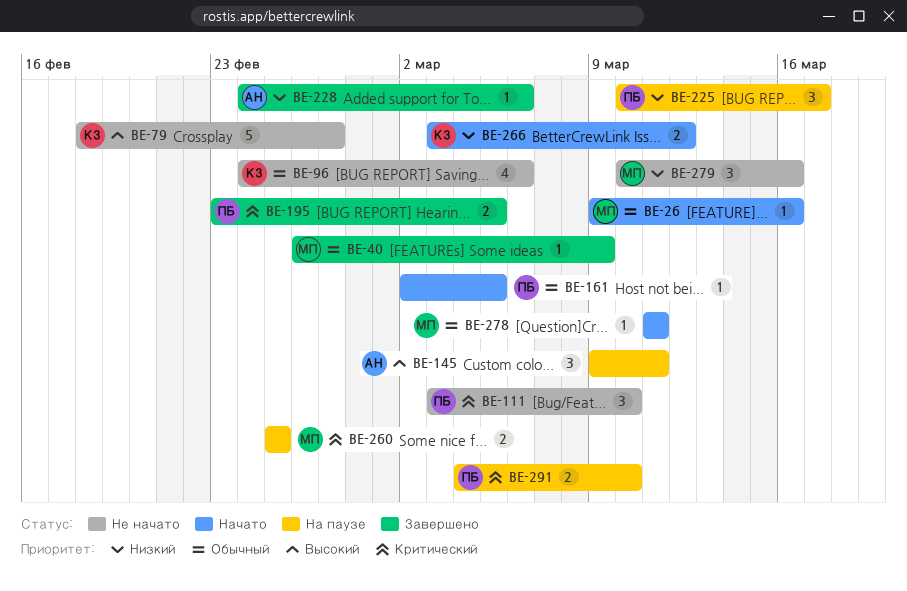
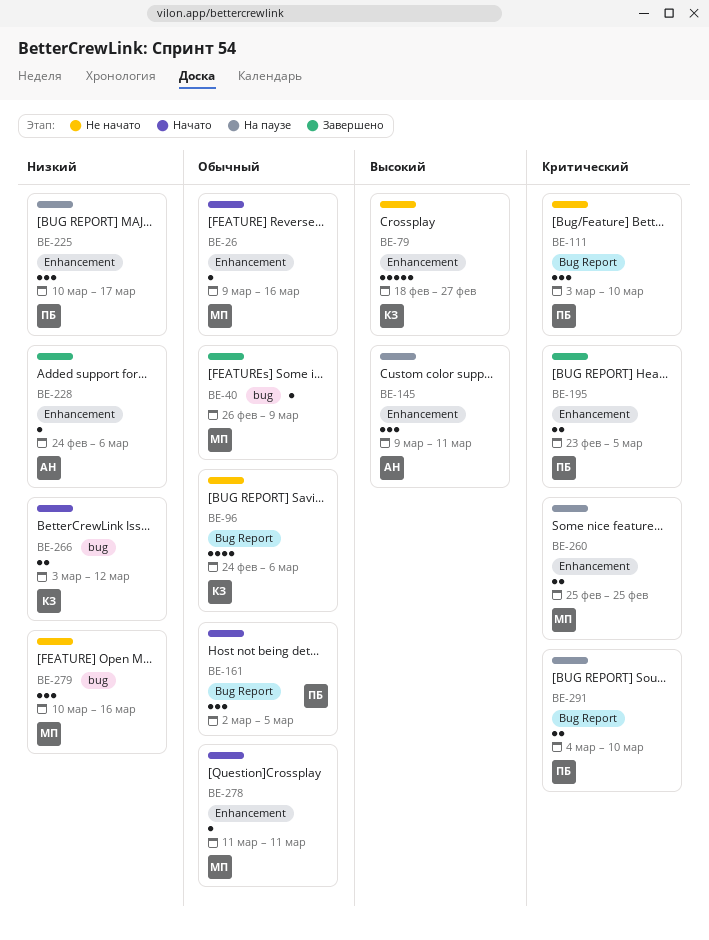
BE-161, estimate: 1 -> 3

